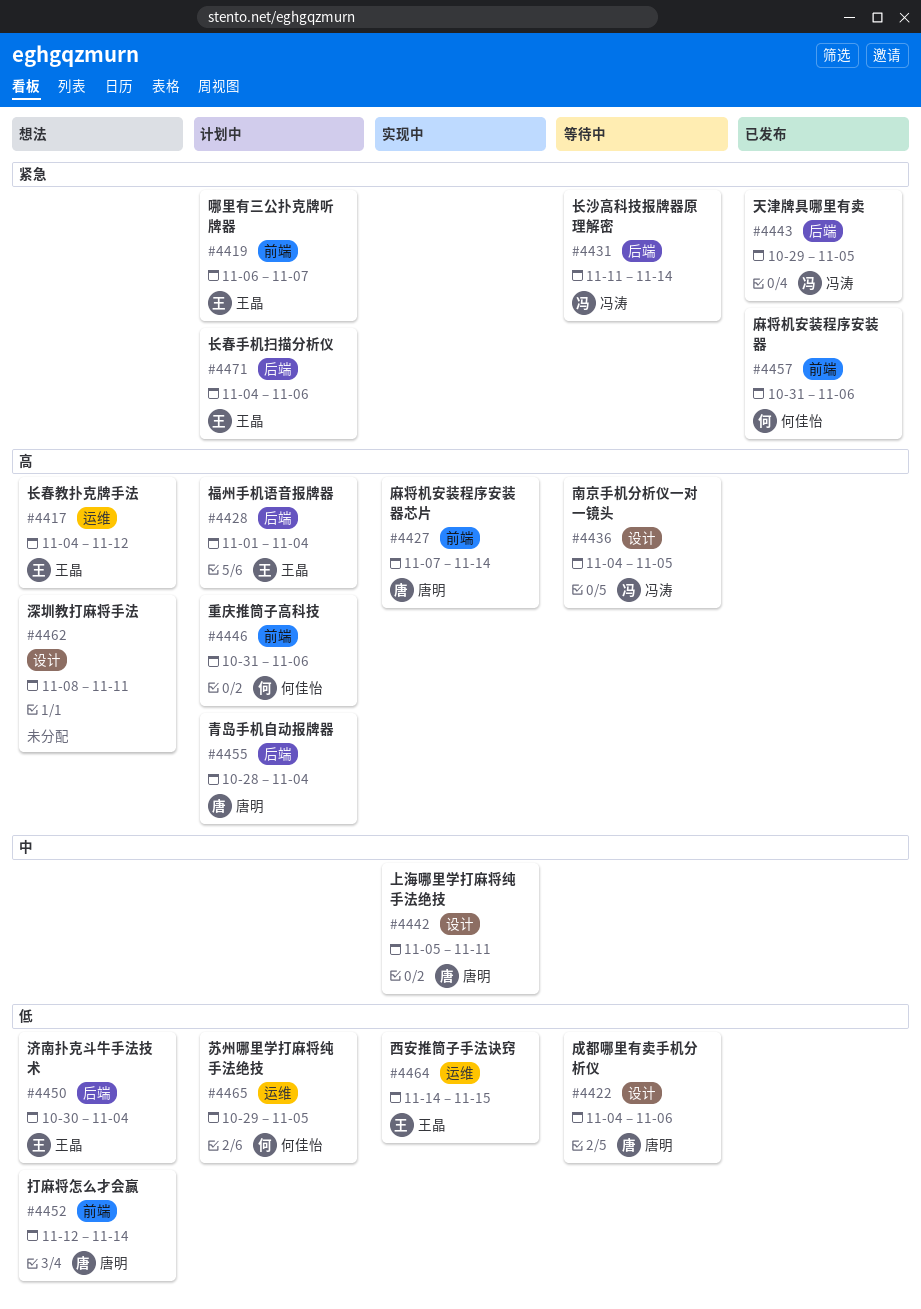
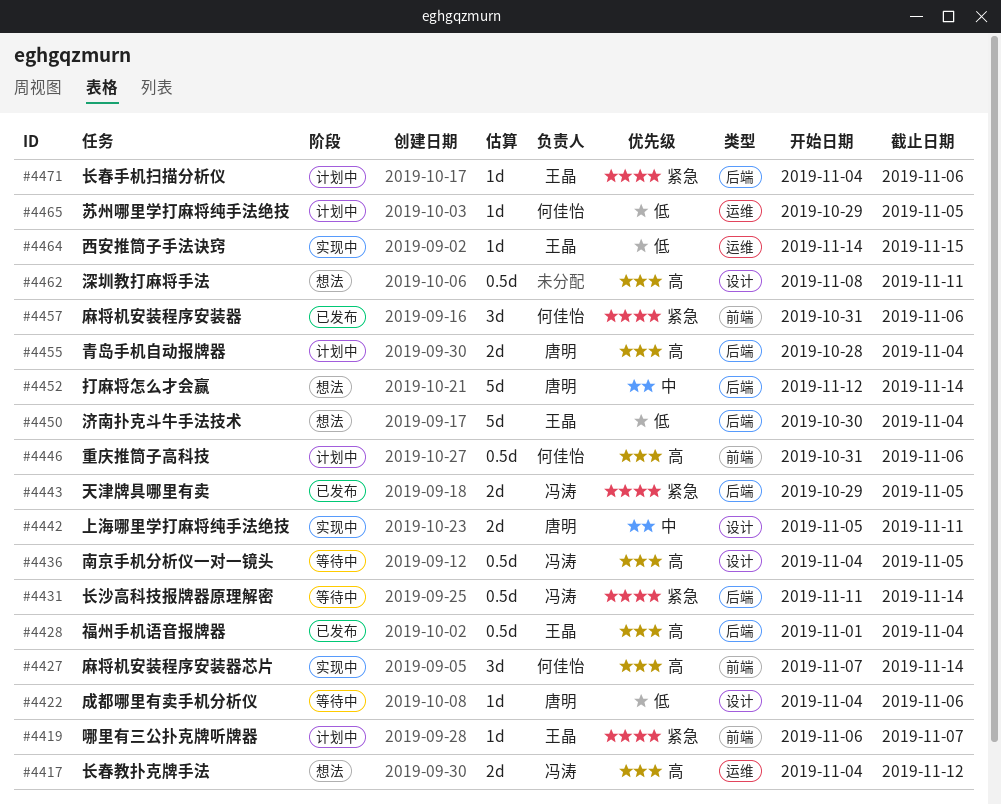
#4417, owner: 王晶 -> 冯涛
#4427, owner: 唐明 -> 何佳怡
#4428, status: 计划中 -> 已发布
#4452, priority: 低 -> 中
#4452, label: 前端 -> 后端

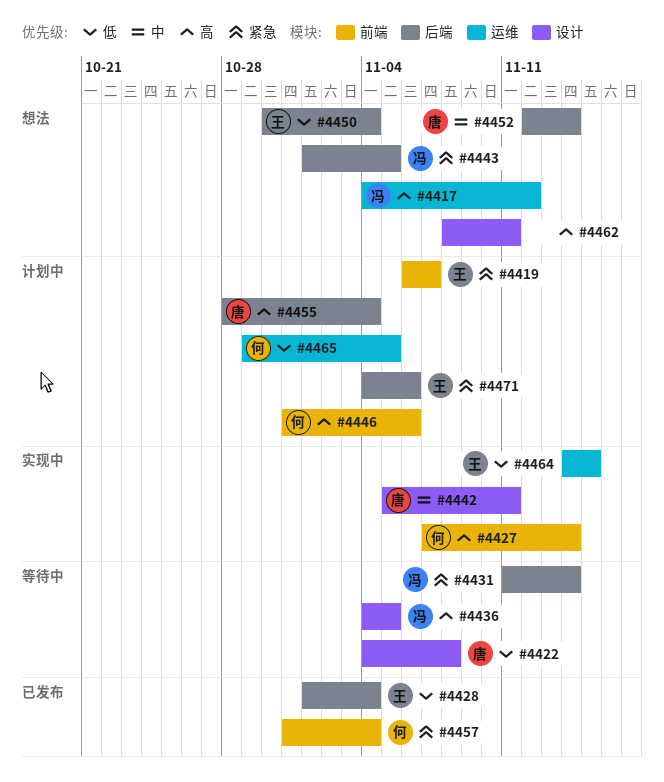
#4422, due: Nov 6 -> Nov 8
#4428, priority: 高 -> 低
#4443, status: 已发布 -> 想法
#4443, start: Oct 29 -> Nov 1
#4457, due: Nov 6 -> Nov 4

